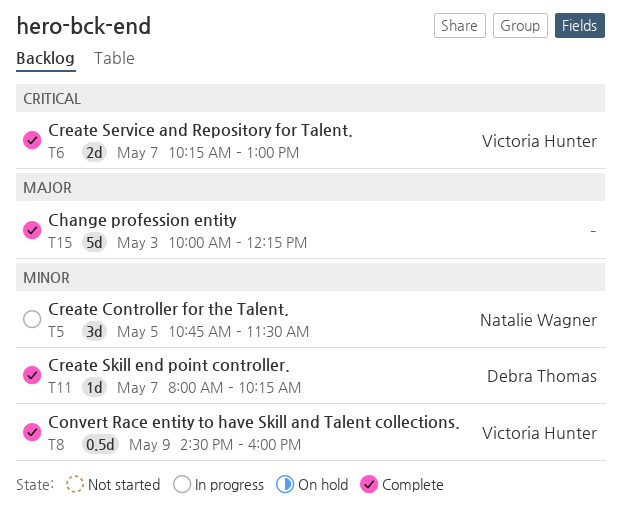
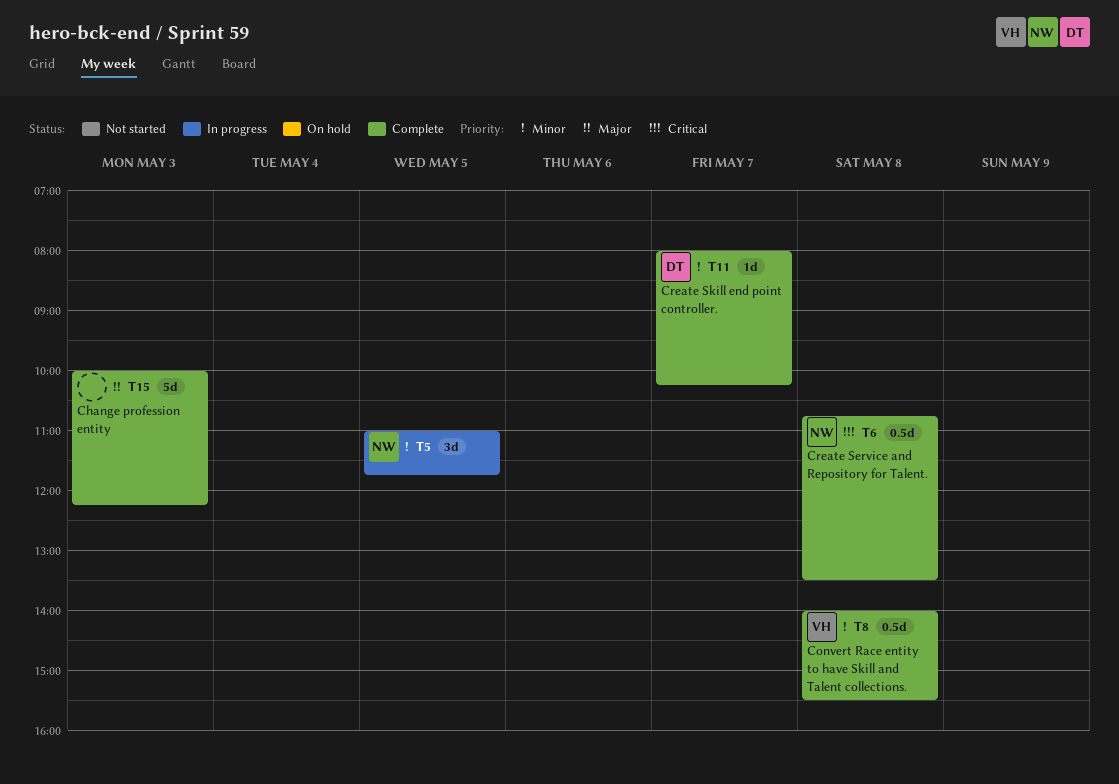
T5, begins: 10:45 -> 11:00
T5, ends: 11:30 -> 11:45
T6, owner: Victoria Hunter -> Natalie Wagner
T6, estimate: 2d -> 0.5d
T6, day: May 7 -> May 8
T6, begins: 10:15 -> 10:45
T6, ends: 13:00 -> 13:30
T8, day: May 9 -> May 8
T8, begins: 14:30 -> 14:00
T8, ends: 16:00 -> 15:30

